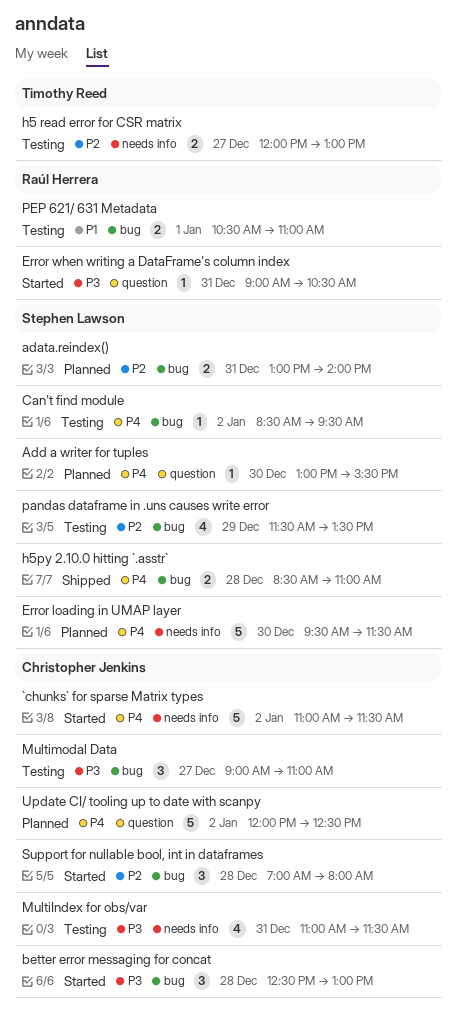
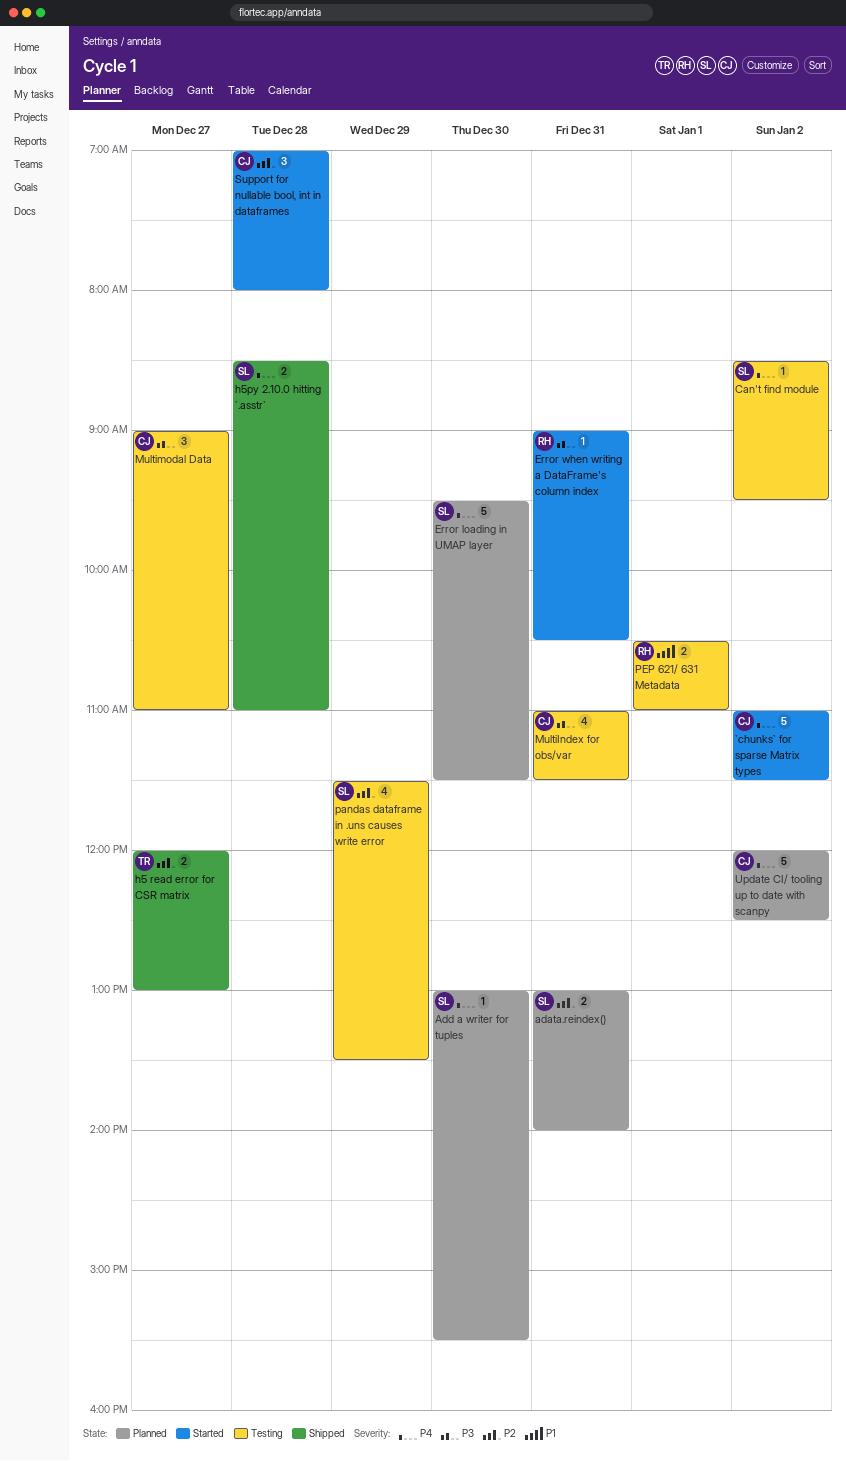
better error messaging for concat: present -> none
h5 read error for CSR matrix, status: Testing -> Shipped

